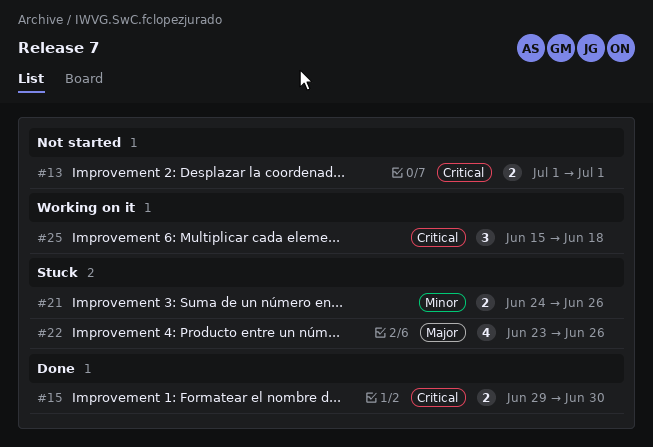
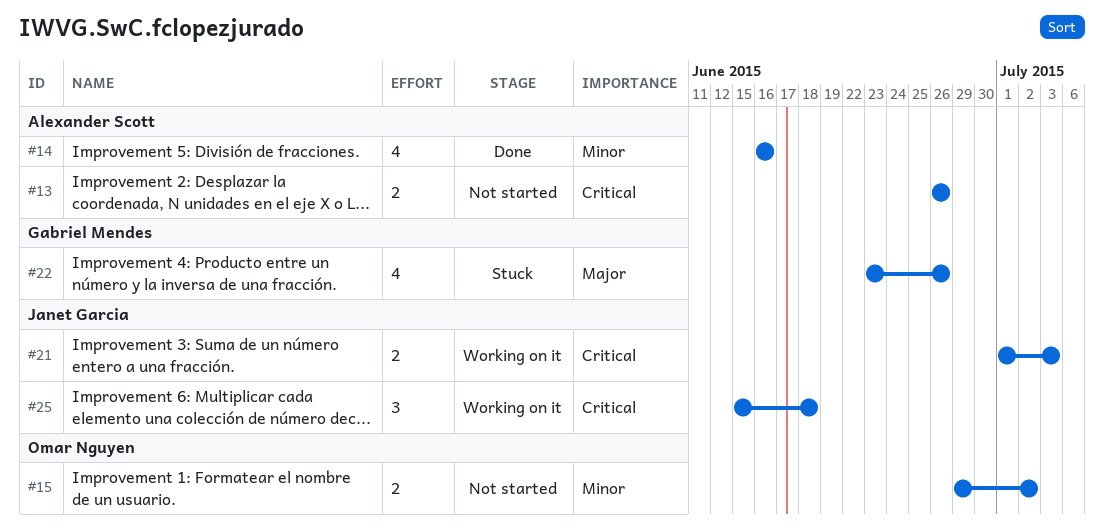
#13, start: Jul 1 -> Jun 26
#13, due: Jul 1 -> Jun 26
#14: none -> present
#15, status: Done -> Not started
#15, priority: Critical -> Minor
#15, due: Jun 30 -> Jul 2
#21, status: Stuck -> Working on it
#21, priority: Minor -> Critical
#21, start: Jun 24 -> Jul 1
#21, due: Jun 26 -> Jul 3

